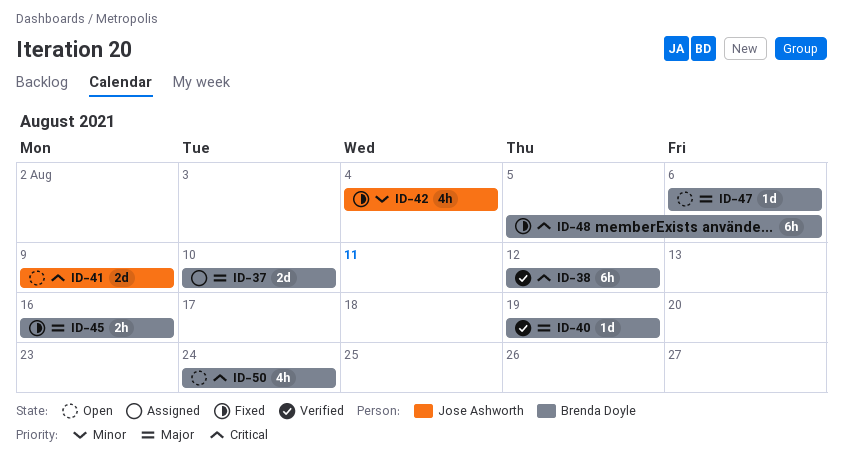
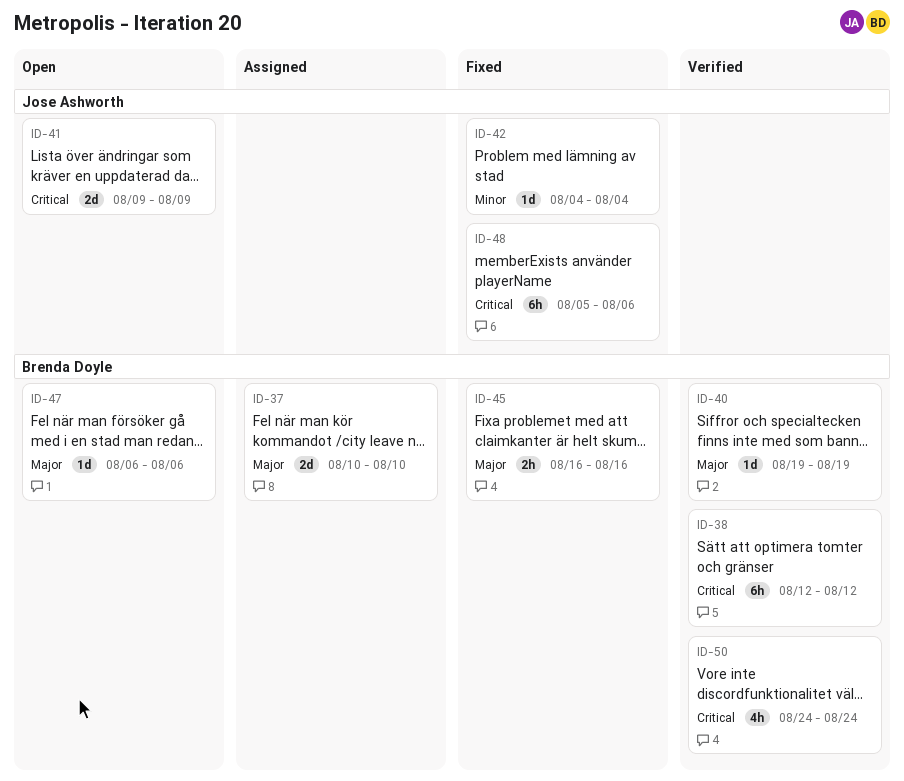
ID-42, estimate: 4h -> 1d
ID-48, owner: Brenda Doyle -> Jose Ashworth
ID-50, status: Open -> Verified

